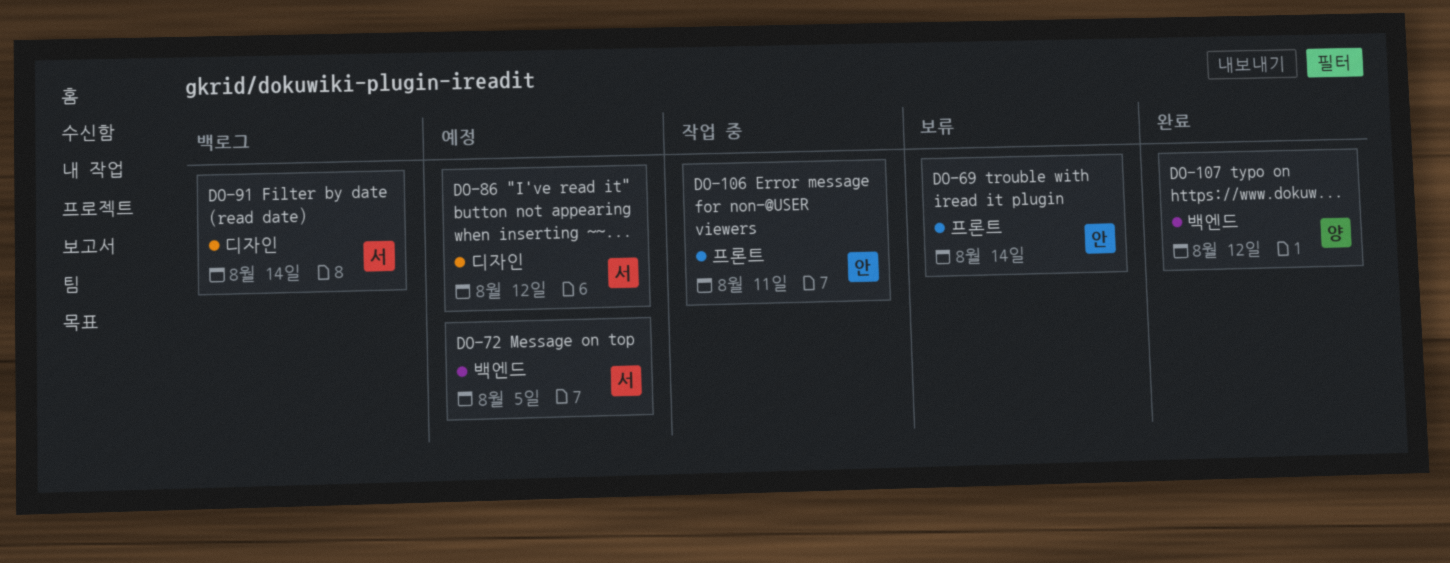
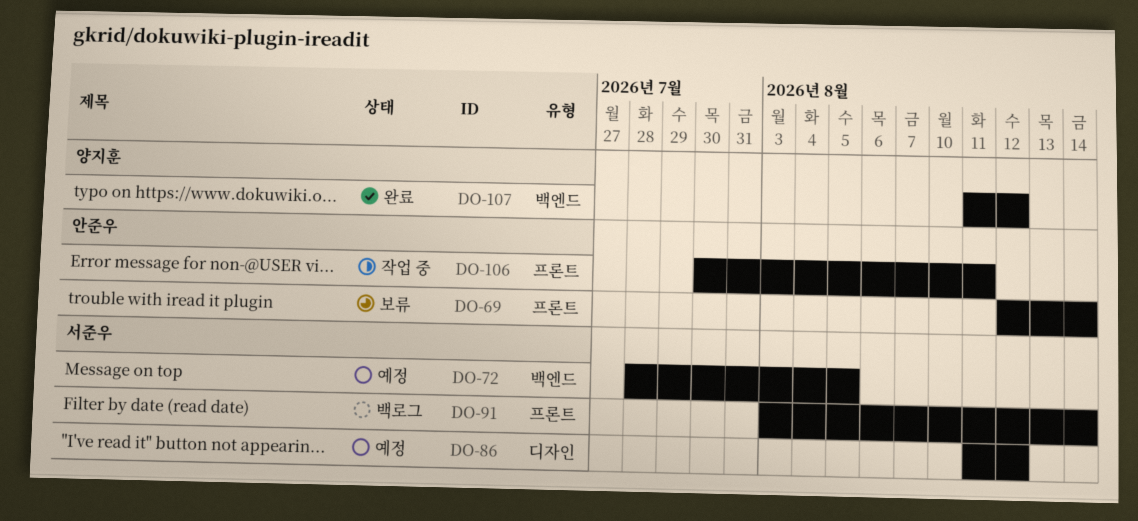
DO-91, label: 디자인 -> 프론트

